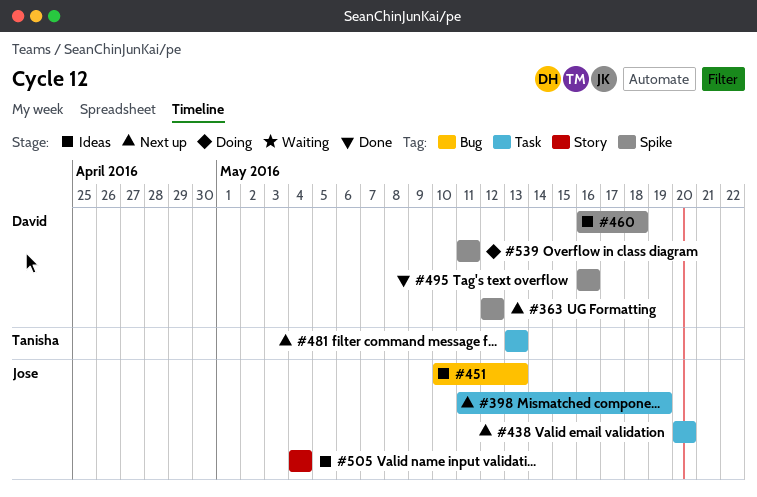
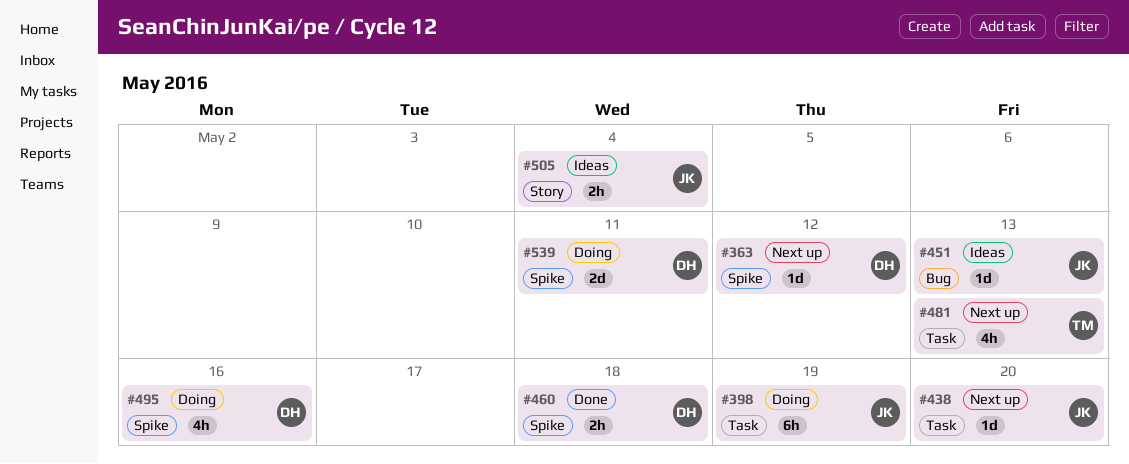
#398, status: Next up -> Doing
#460, status: Ideas -> Done
#495, status: Done -> Doing

